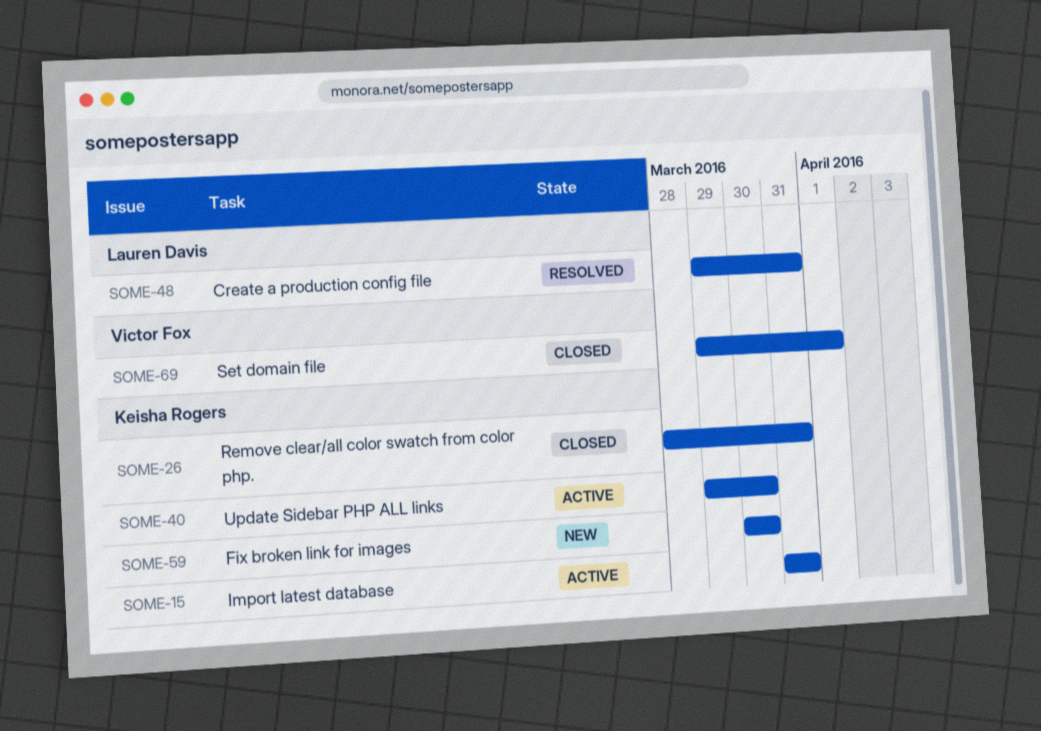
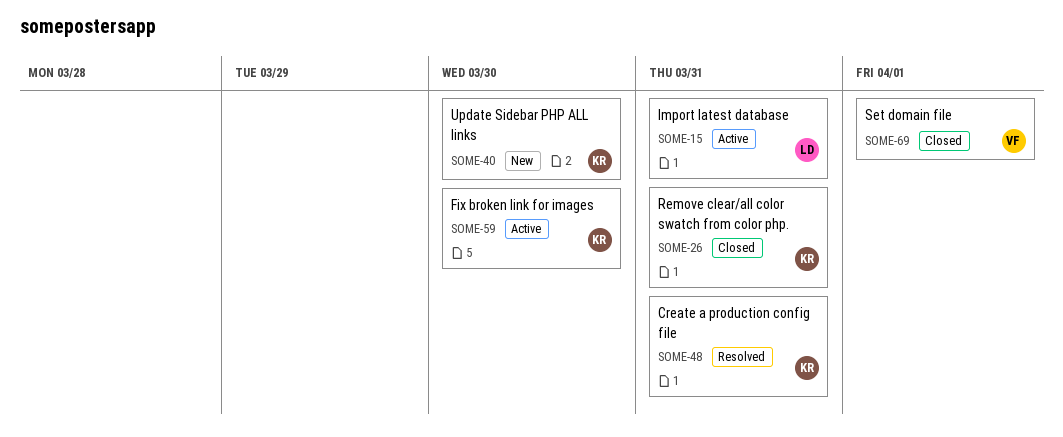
SOME-15, owner: Keisha Rogers -> Lauren Davis
SOME-40, status: Active -> New
SOME-48, owner: Lauren Davis -> Keisha Rogers
SOME-59, status: New -> Active

